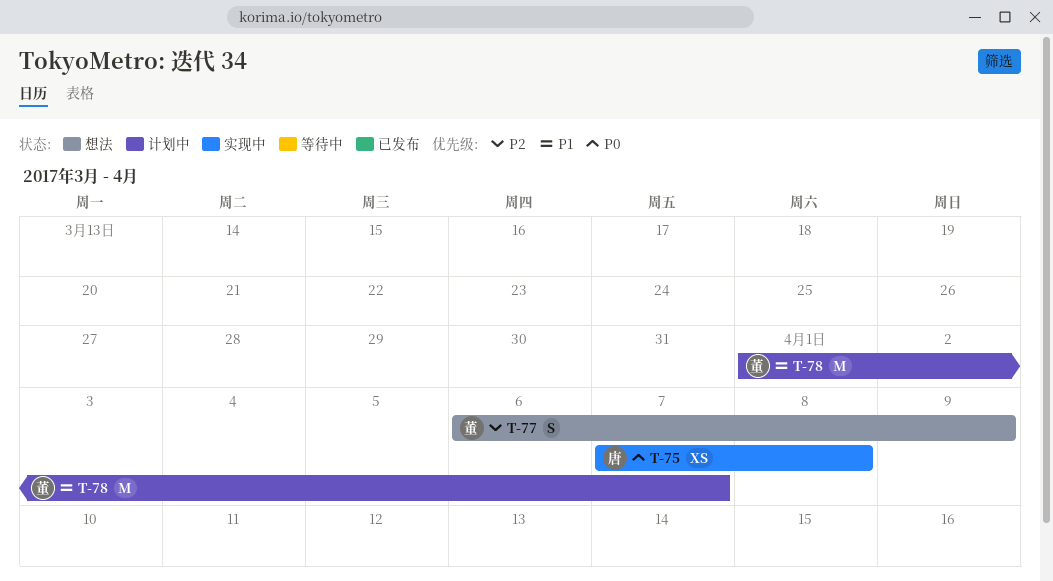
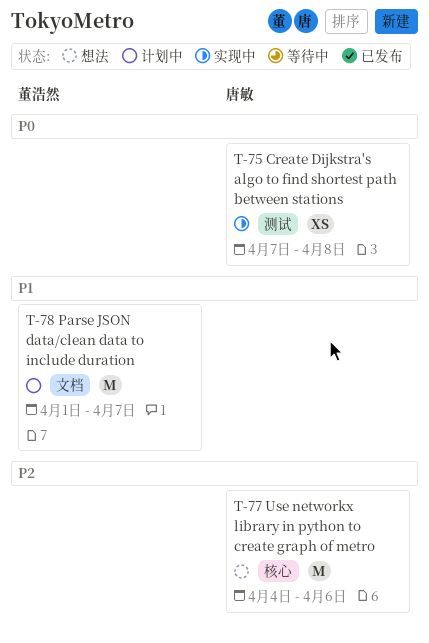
T-77, owner: 董浩然 -> 唐敏
T-77, estimate: S -> M
T-77, start: Apr 6 -> Apr 4
T-77, due: Apr 9 -> Apr 6

